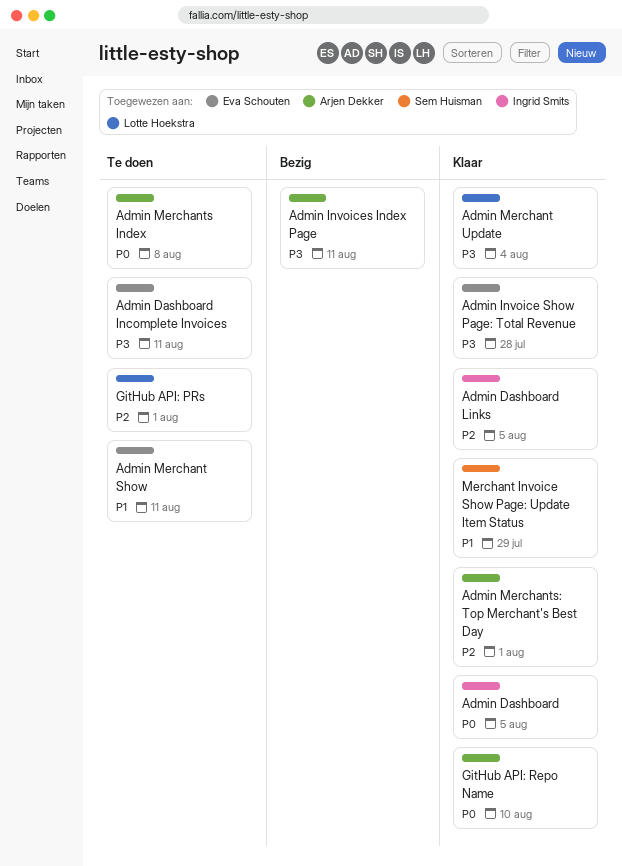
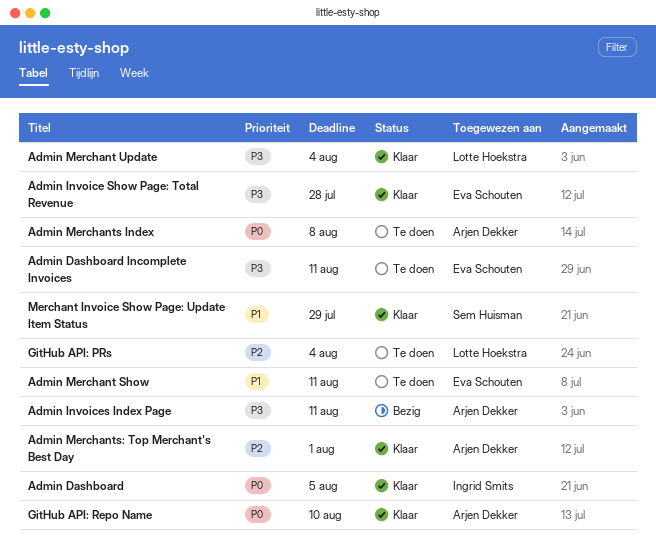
Admin Dashboard Links: present -> none
GitHub API: PRs, due: Aug 1 -> Aug 4

